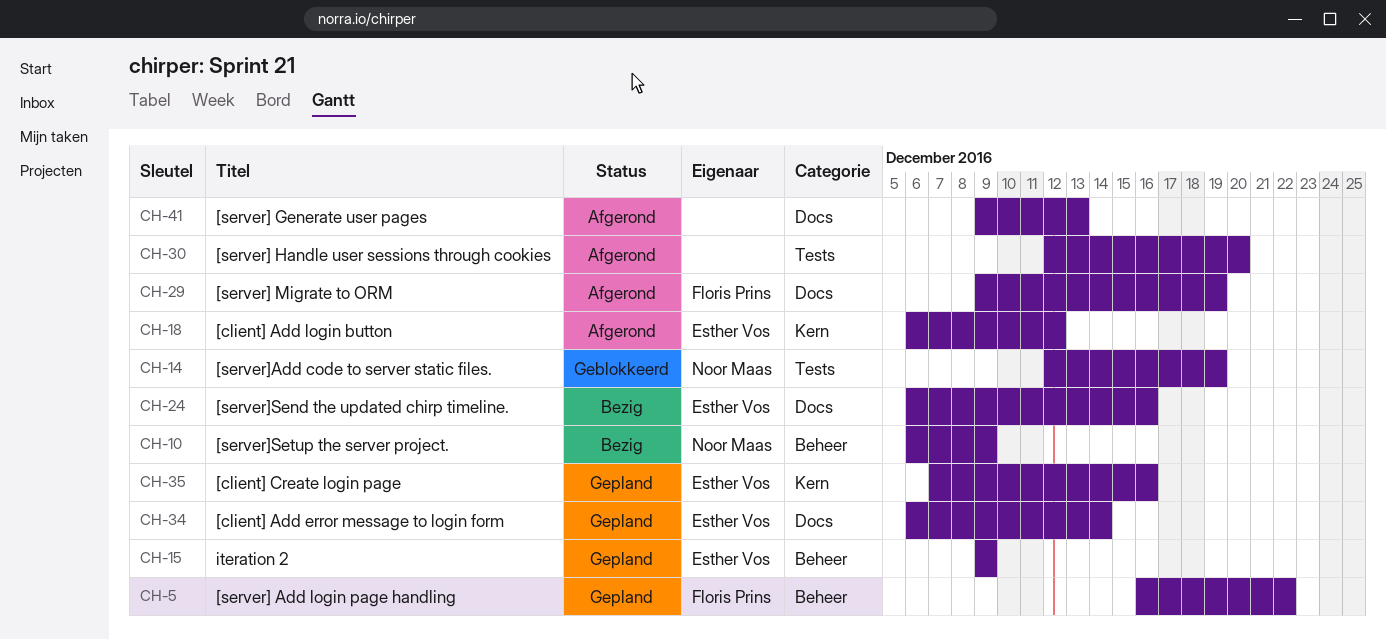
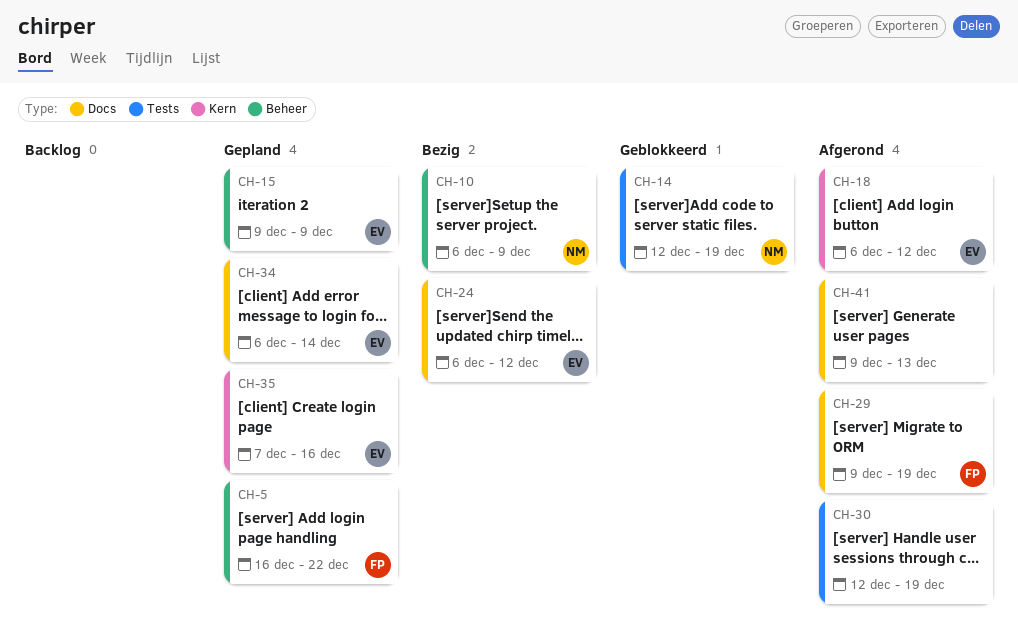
CH-24, due: Dec 16 -> Dec 12
CH-30, due: Dec 20 -> Dec 19

